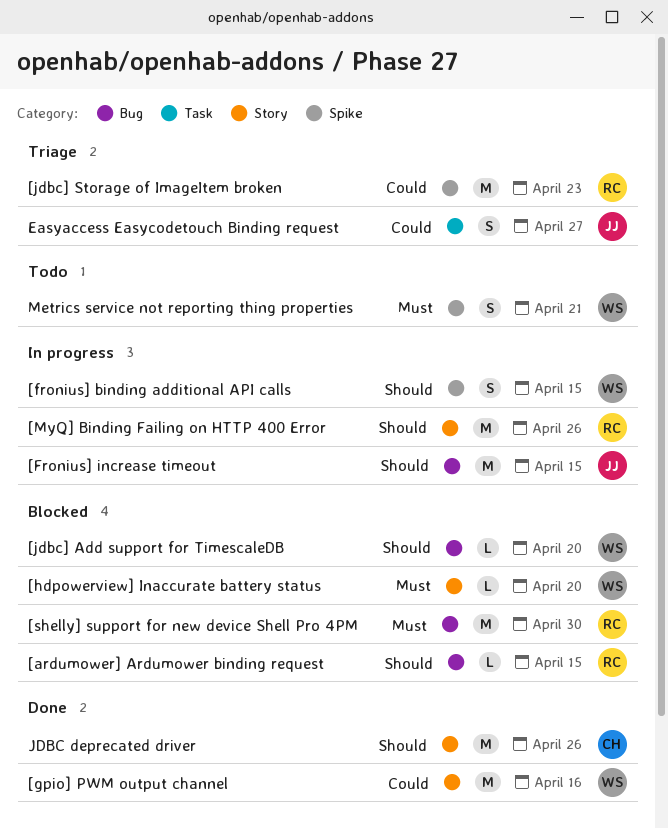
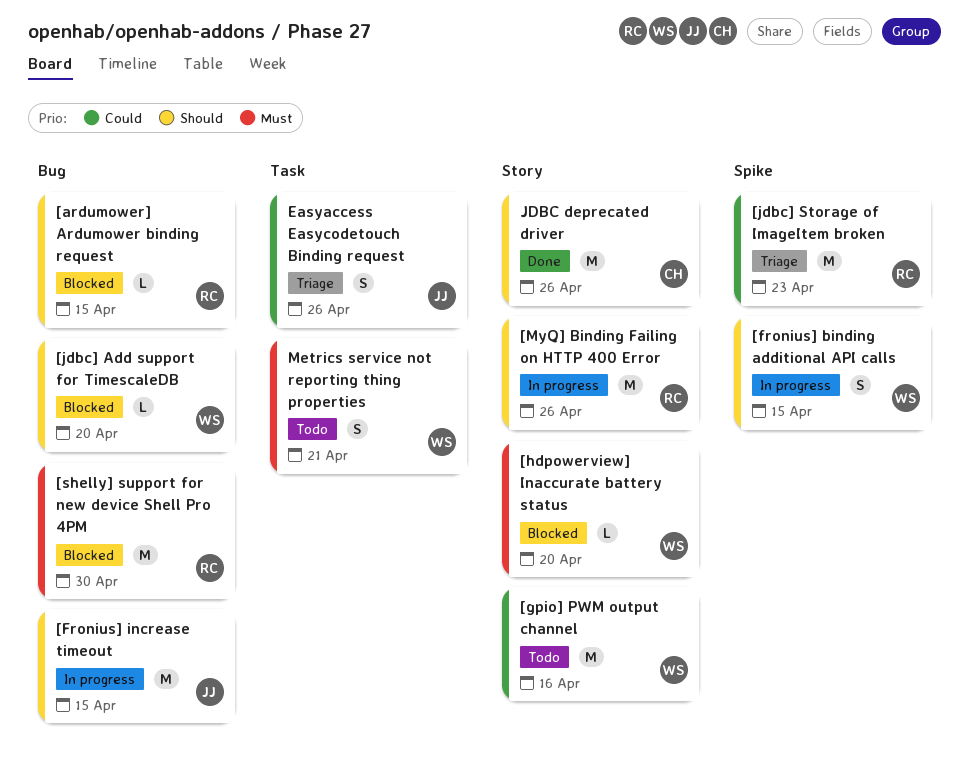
[gpio] PWM output channel, status: Done -> Todo
Easyaccess Easycodetouch Binding request, due: Apr 27 -> Apr 26
Metrics service not reporting thing properties, label: Spike -> Task

